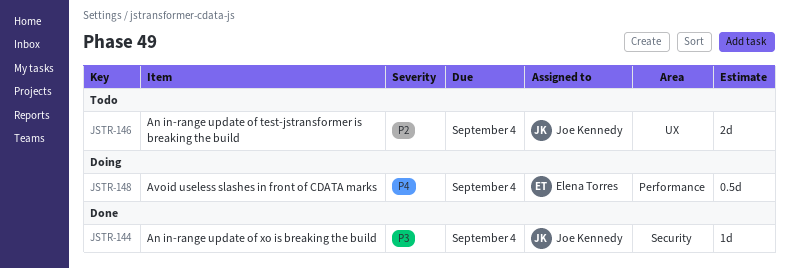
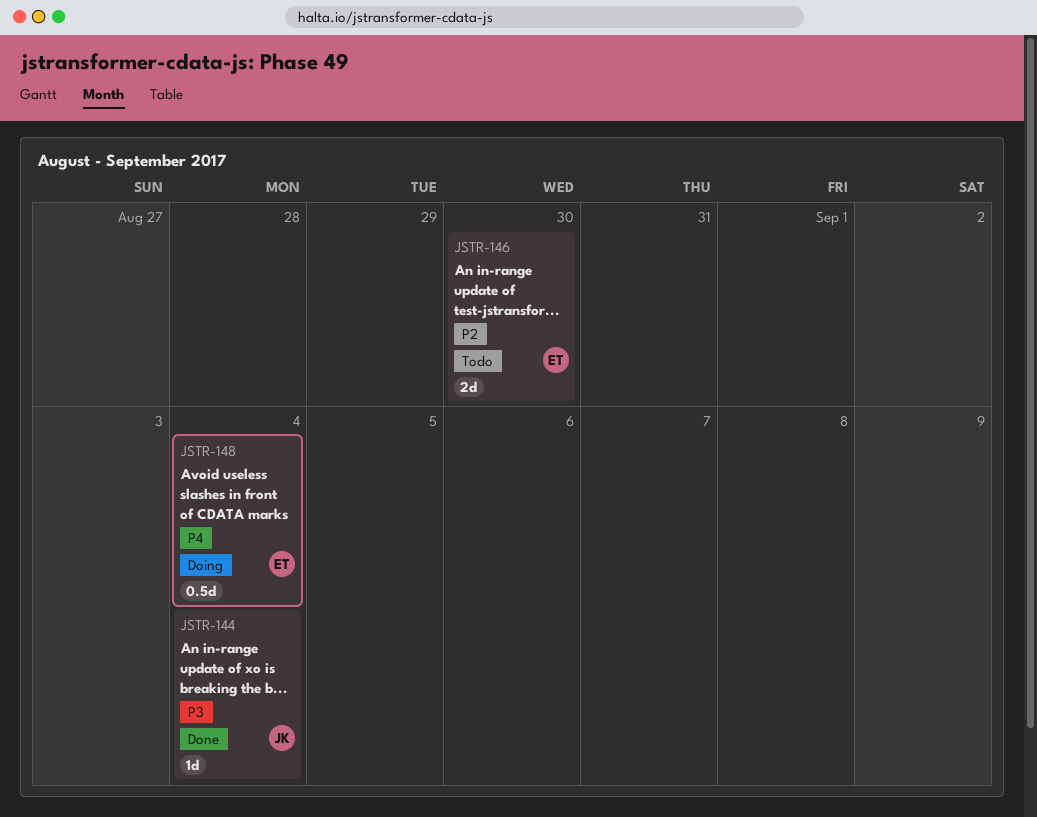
JSTR-146, owner: Joe Kennedy -> Elena Torres
JSTR-146, due: Sep 4 -> Aug 30

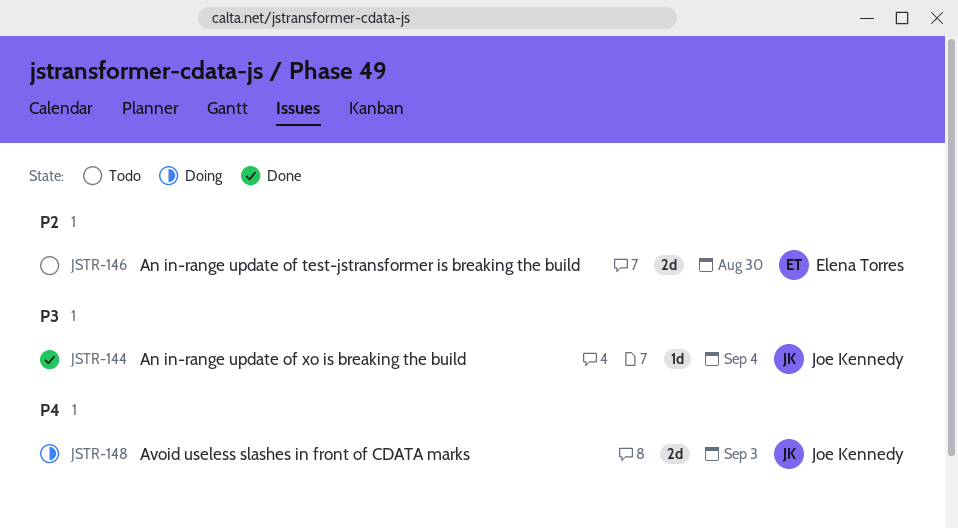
JSTR-148, owner: Elena Torres -> Joe Kennedy
JSTR-148, estimate: 0.5d -> 2d
JSTR-148, due: Sep 4 -> Sep 3

